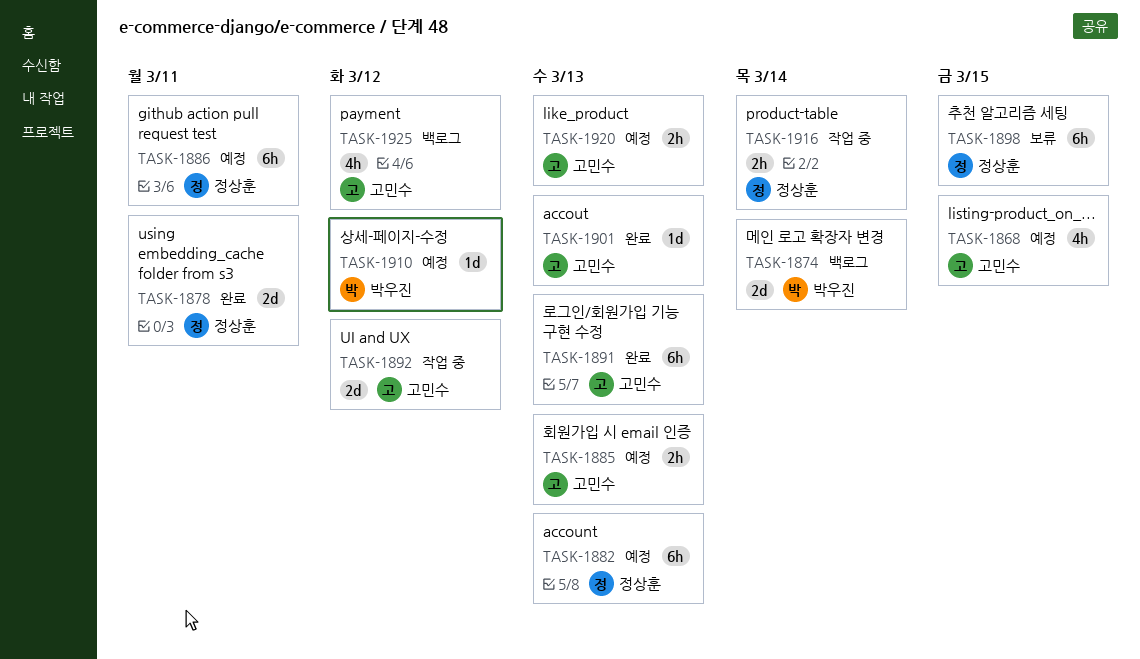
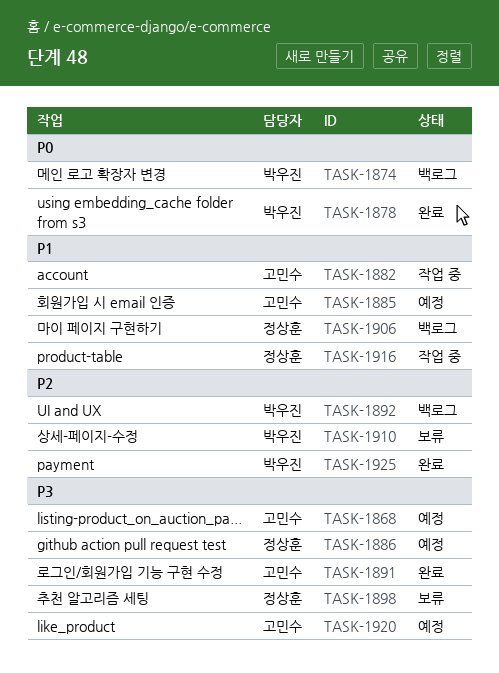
TASK-1878, owner: 정상훈 -> 박우진
TASK-1882, status: 예정 -> 작업 중
TASK-1882, owner: 정상훈 -> 고민수
TASK-1892, status: 작업 중 -> 백로그
TASK-1892, owner: 고민수 -> 박우진
TASK-1901: present -> none
TASK-1906: none -> present
TASK-1910, status: 예정 -> 보류
TASK-1925, status: 백로그 -> 완료
TASK-1925, owner: 고민수 -> 박우진

